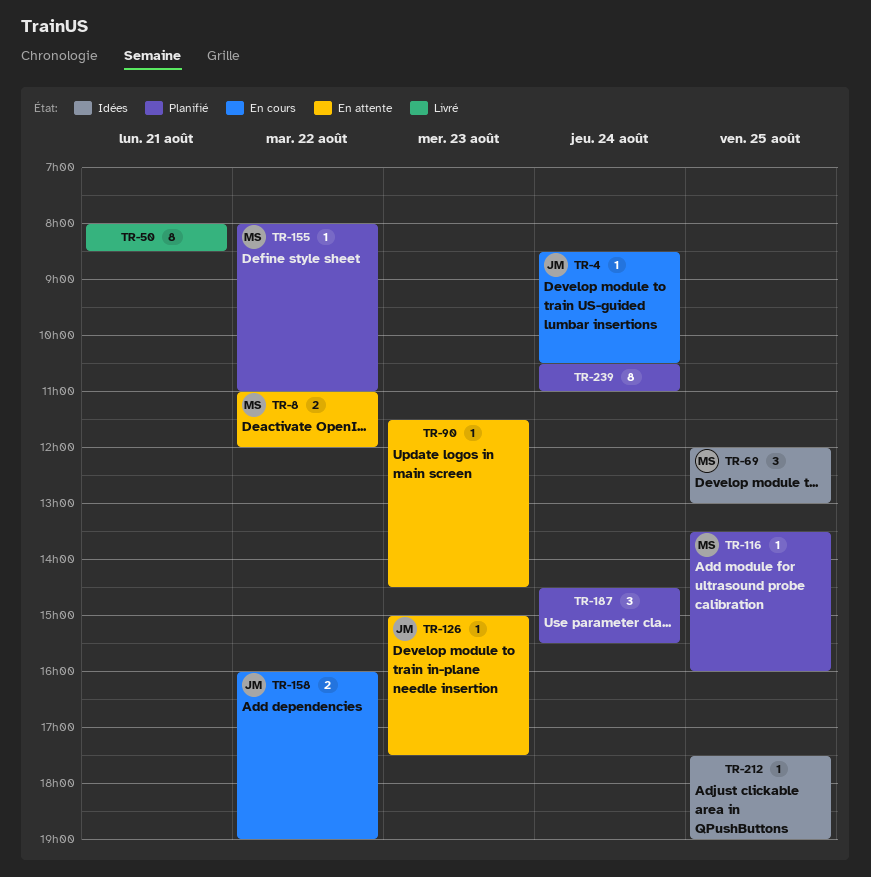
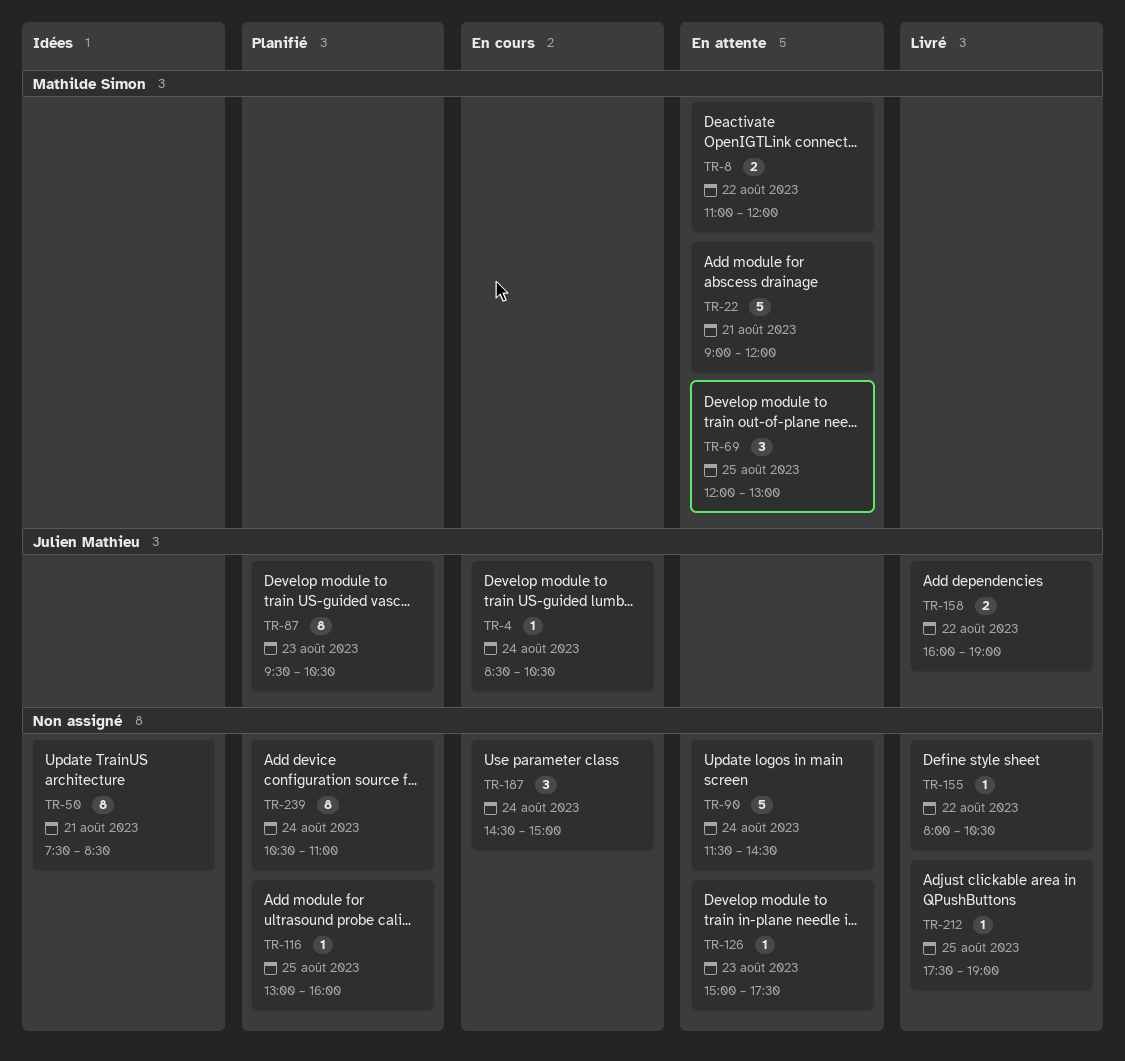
TR-22: none -> present
TR-50, status: Livré -> Idées
TR-50, begins: 08:00 -> 07:30
TR-69, status: Idées -> En attente
TR-87: none -> present
TR-90, estimate: 1 -> 5
TR-90, day: Aug 23 -> Aug 24
TR-116, owner: Mathilde Simon -> none
TR-116, begins: 13:30 -> 13:00
TR-126, owner: Julien Mathieu -> none
TR-155, status: Planifié -> Livré
TR-155, owner: Mathilde Simon -> none
TR-155, ends: 11:00 -> 10:30
TR-158, status: En cours -> Livré
TR-187, status: Planifié -> En cours
TR-187, ends: 15:30 -> 15:00
TR-212, status: Idées -> Livré

